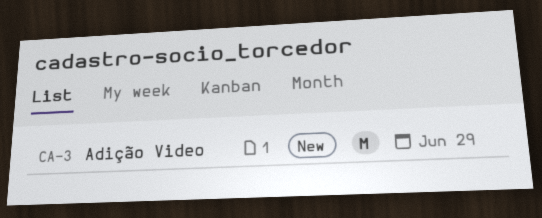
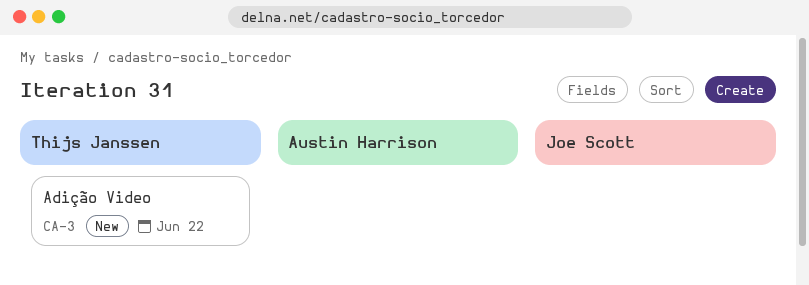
CA-3, due: Jun 29 -> Jun 22

